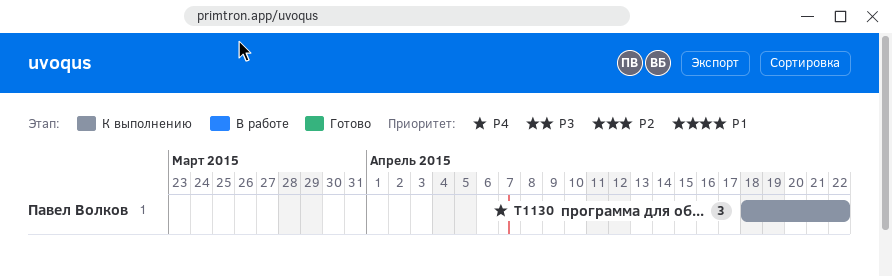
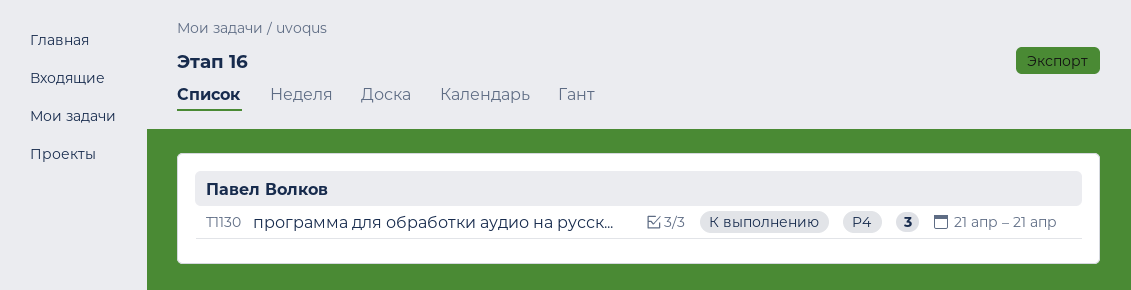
T1130, start: Apr 18 -> Apr 21
T1130, due: Apr 22 -> Apr 21

